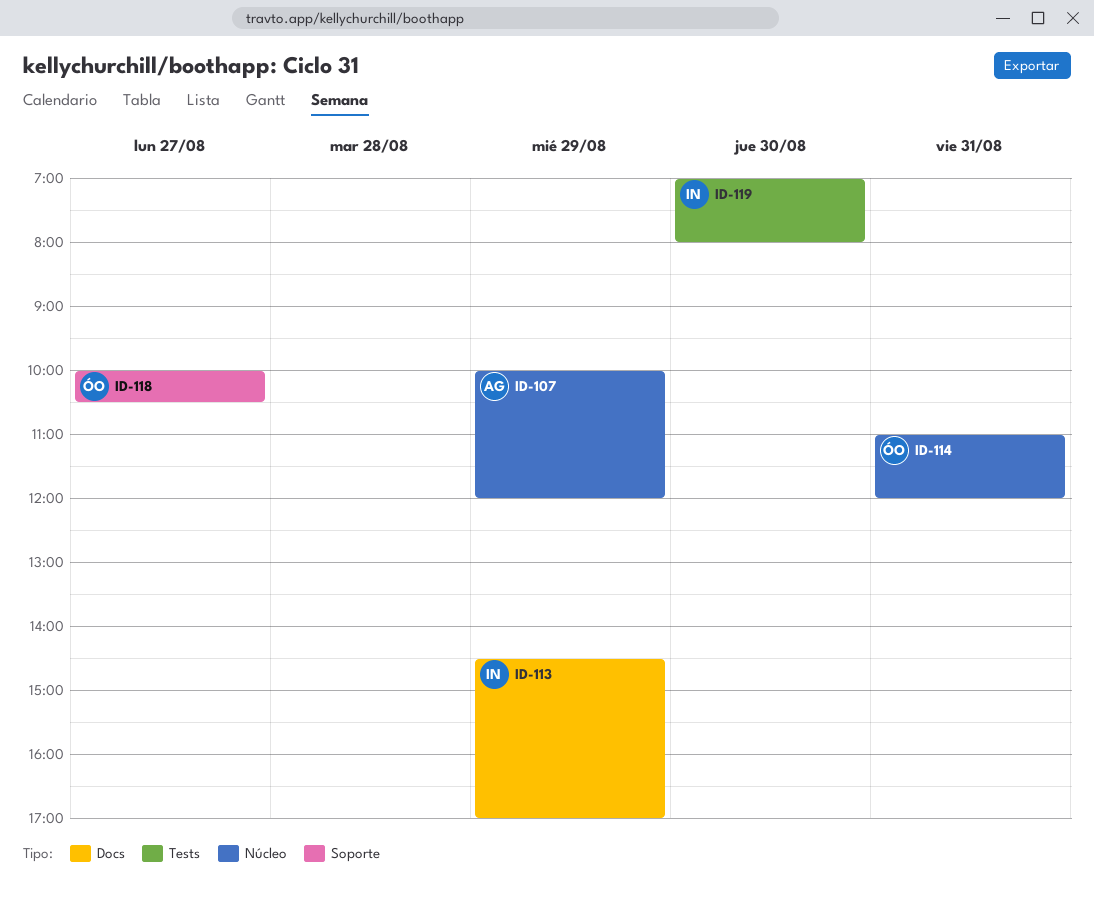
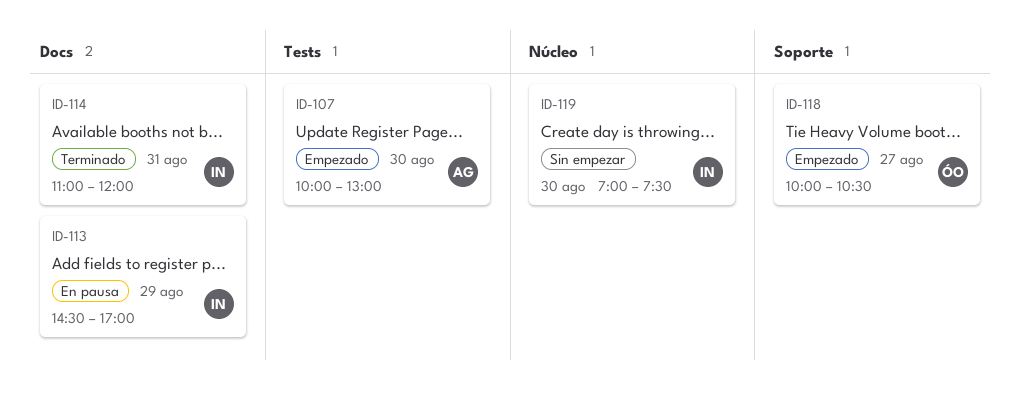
ID-107, label: Núcleo -> Tests
ID-107, day: Aug 29 -> Aug 30
ID-107, ends: 12:00 -> 13:00
ID-114, owner: ÓO -> IN
ID-114, label: Núcleo -> Docs
ID-119, label: Tests -> Núcleo
ID-119, ends: 08:00 -> 07:30

